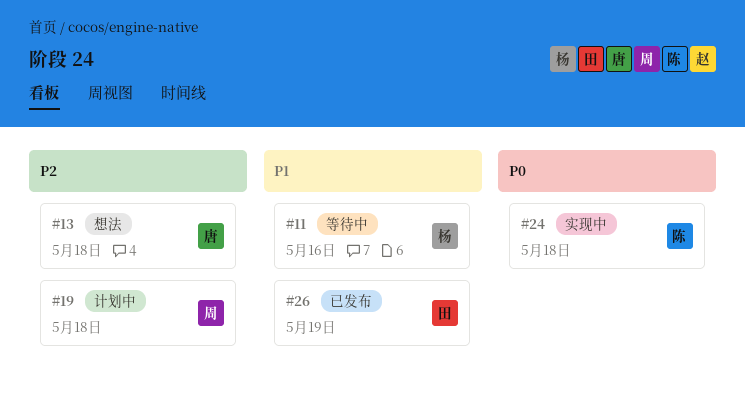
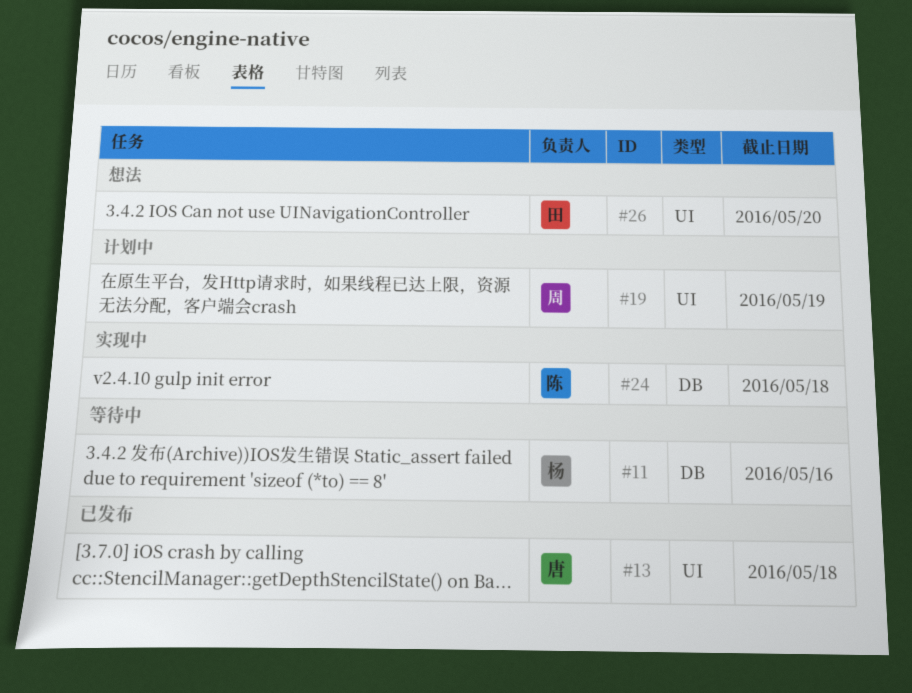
#13, status: 想法 -> 已发布
#19, due: May 18 -> May 19
#26, status: 已发布 -> 想法
#26, due: May 19 -> May 20

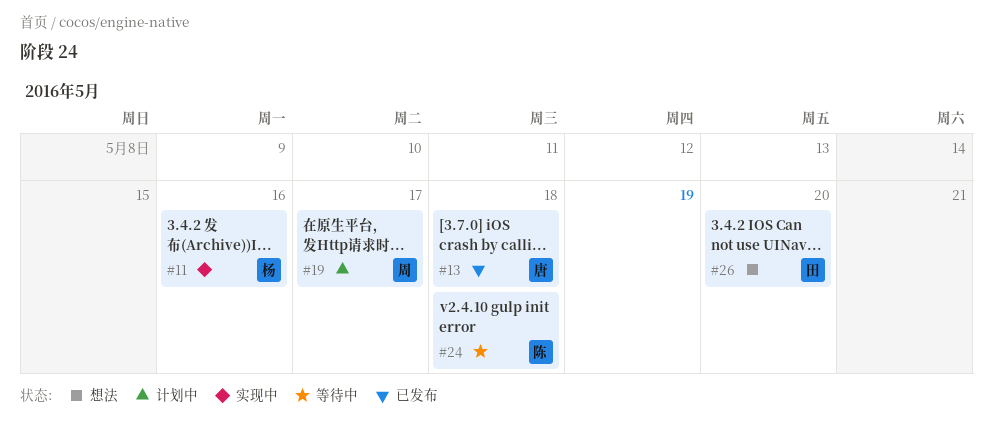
#11, status: 等待中 -> 实现中
#19, due: May 19 -> May 17
#24, status: 实现中 -> 等待中

